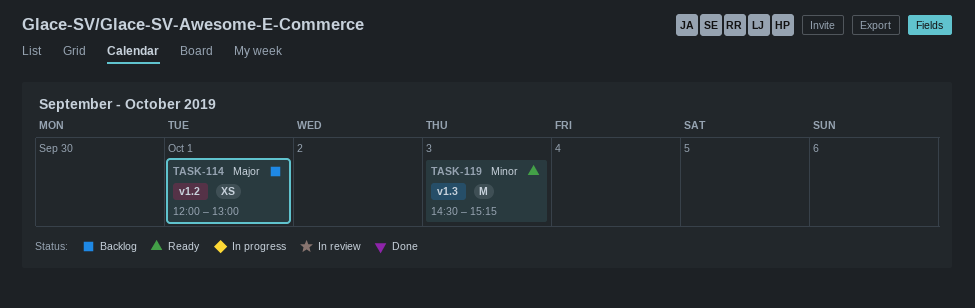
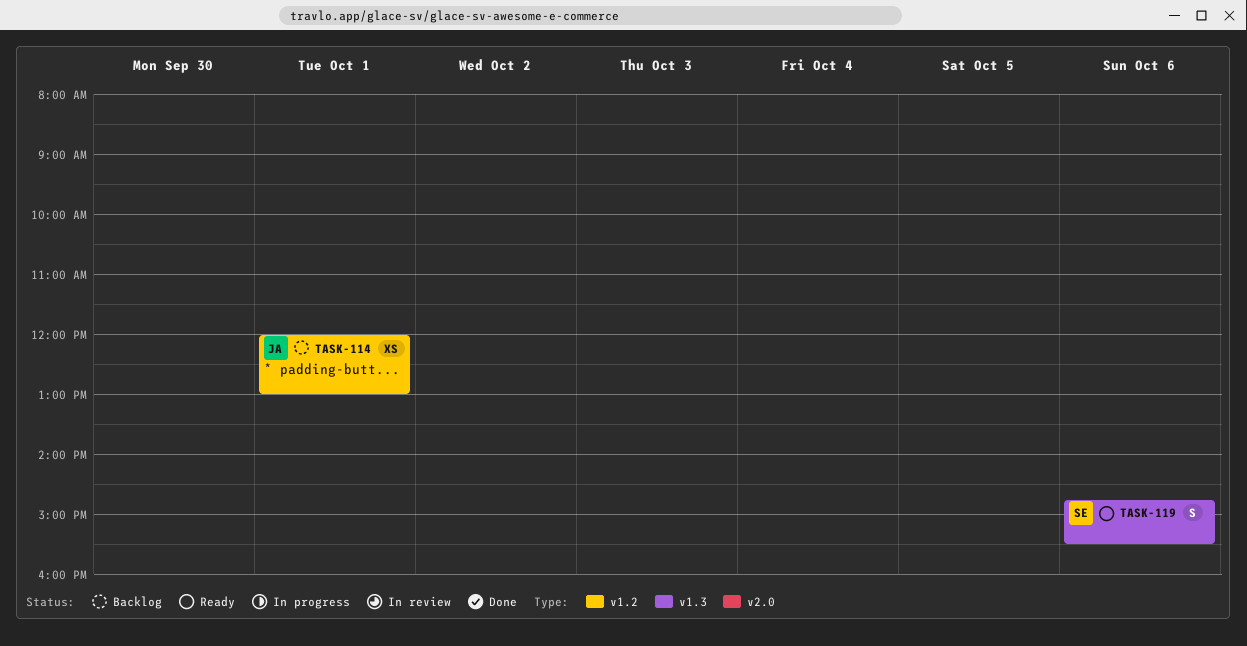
TASK-119, estimate: M -> S
TASK-119, day: Oct 3 -> Oct 6
TASK-119, begins: 14:30 -> 14:45
TASK-119, ends: 15:15 -> 15:30

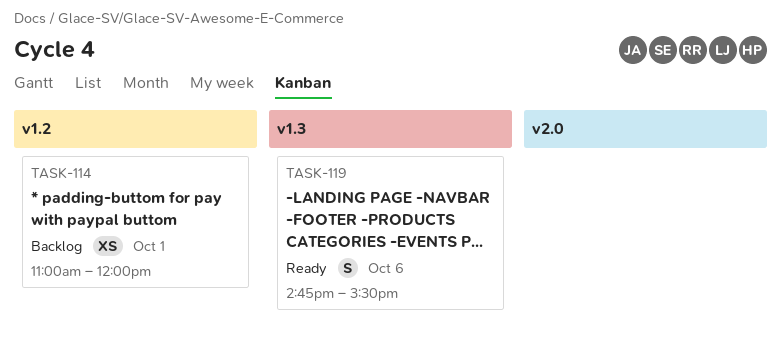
TASK-114, begins: 12:00 -> 11:00
TASK-114, ends: 13:00 -> 12:00

